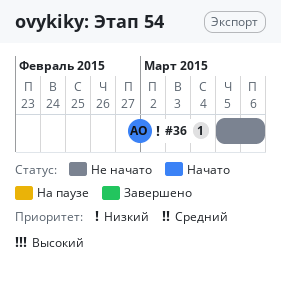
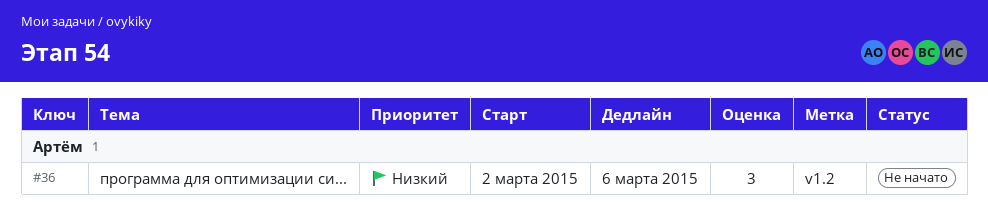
#36, estimate: 1 -> 3
#36, start: Mar 5 -> Mar 2

